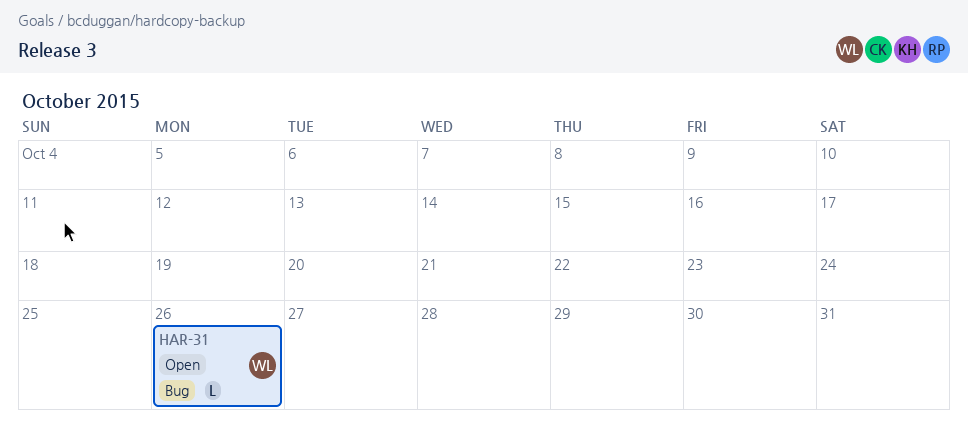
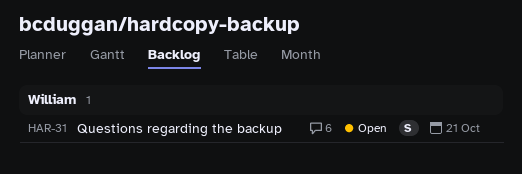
HAR-31, estimate: L -> S
HAR-31, due: Oct 26 -> Oct 21

